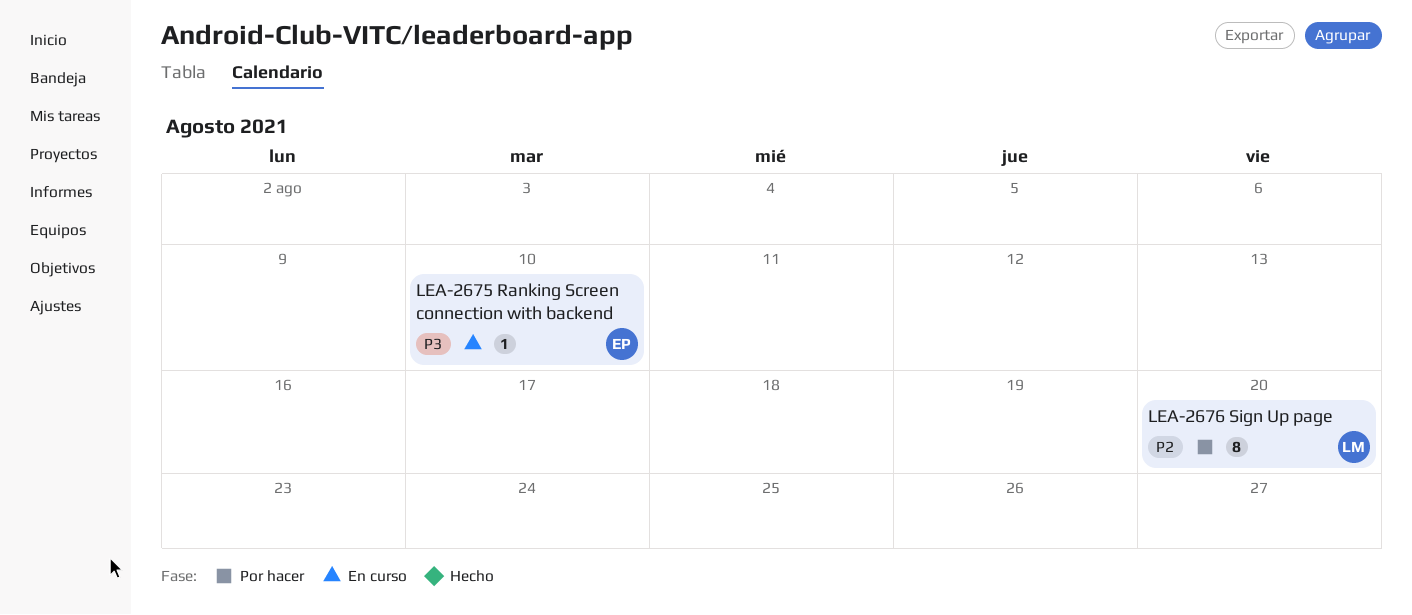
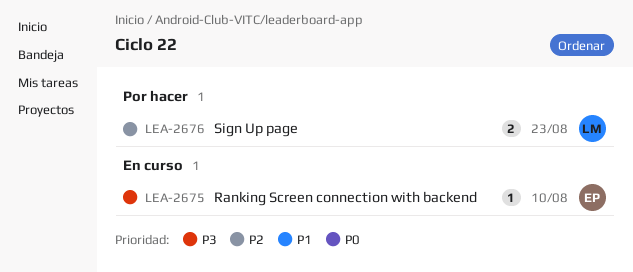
LEA-2676, estimate: 8 -> 2
LEA-2676, due: Aug 20 -> Aug 23

